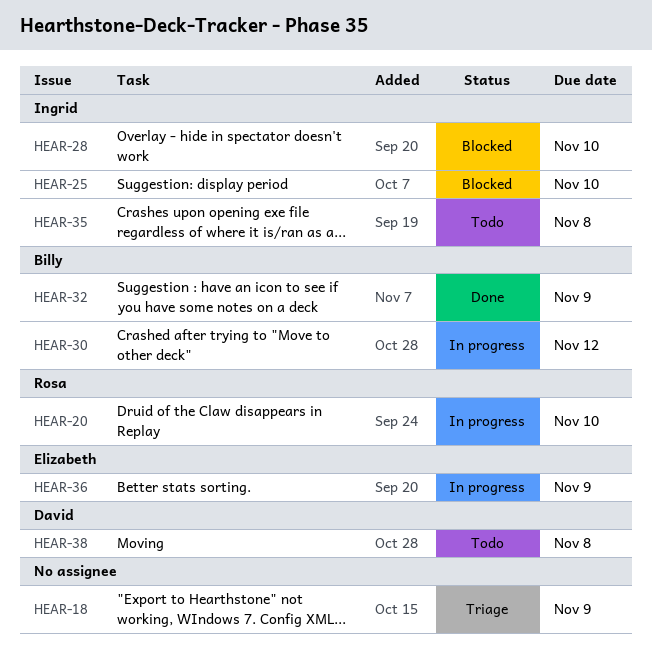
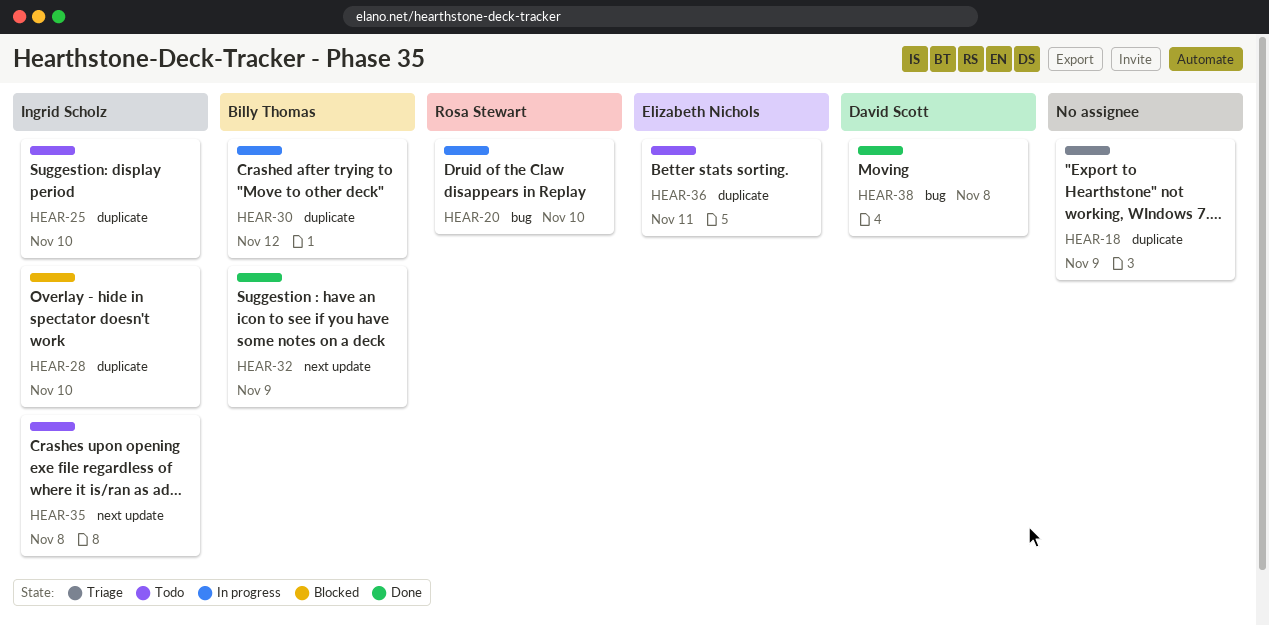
HEAR-25, status: Blocked -> Todo
HEAR-36, status: In progress -> Todo
HEAR-36, due: Nov 9 -> Nov 11
HEAR-38, status: Todo -> Done

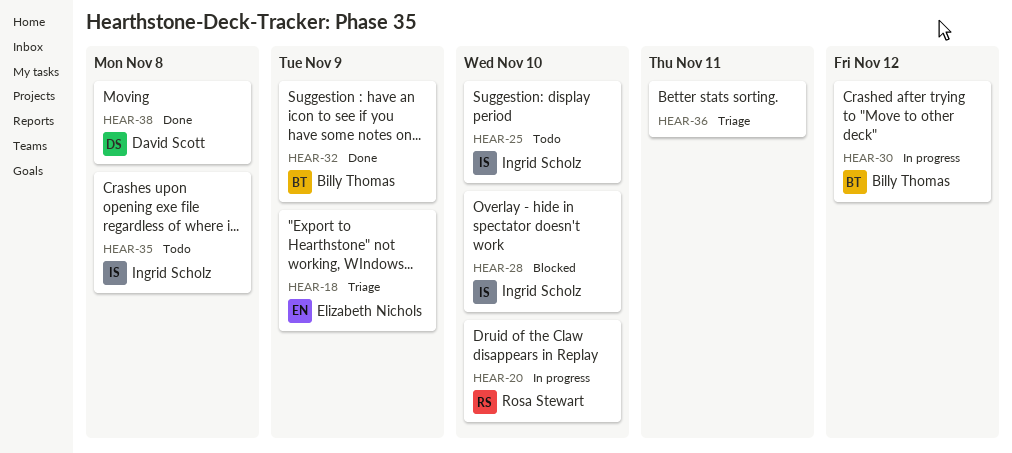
HEAR-18, owner: none -> Elizabeth Nichols
HEAR-36, status: Todo -> Triage
HEAR-36, owner: Elizabeth Nichols -> none

